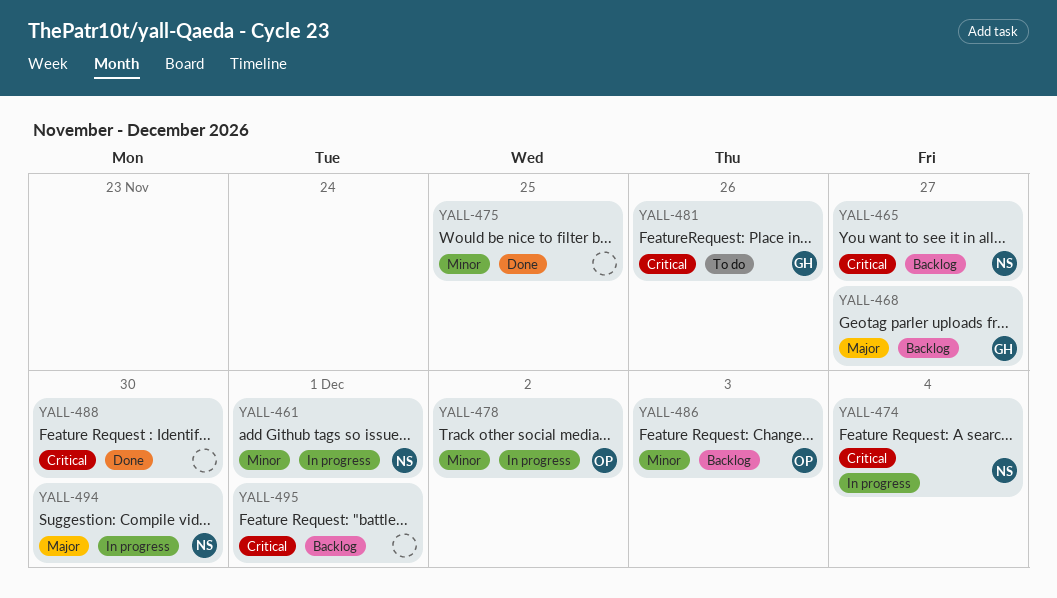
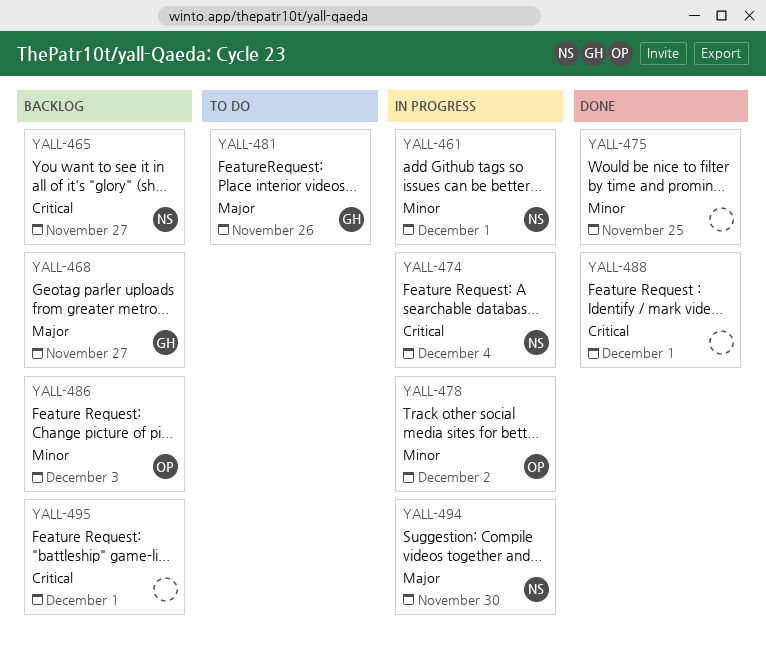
YALL-481, priority: Critical -> Major
YALL-488, due: Nov 30 -> Dec 1

